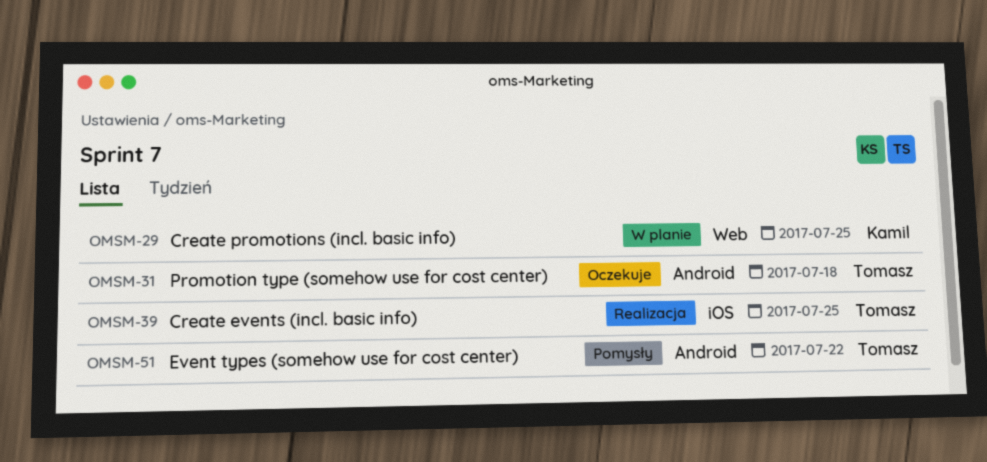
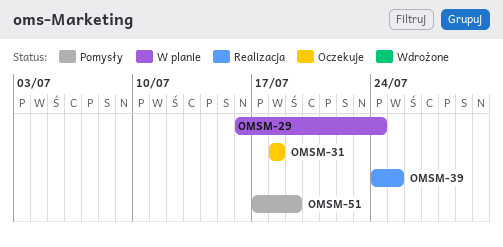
OMSM-29, due: Jul 25 -> Jul 24
OMSM-51, due: Jul 22 -> Jul 19

